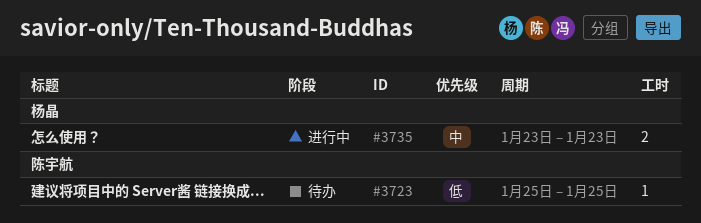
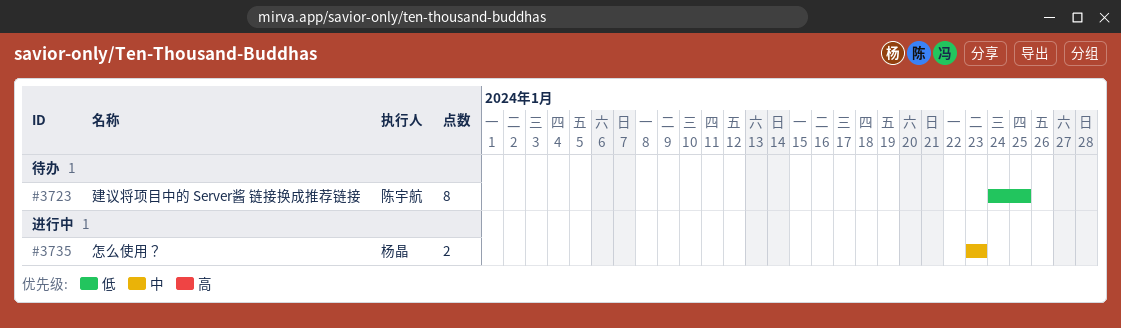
#3723, estimate: 1 -> 8
#3723, start: Jan 25 -> Jan 24

